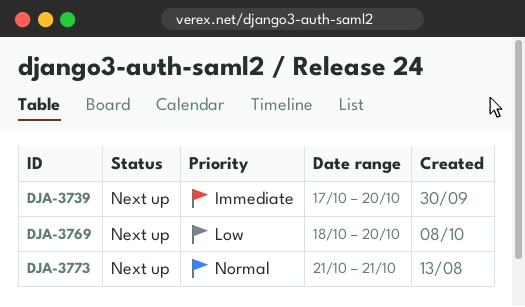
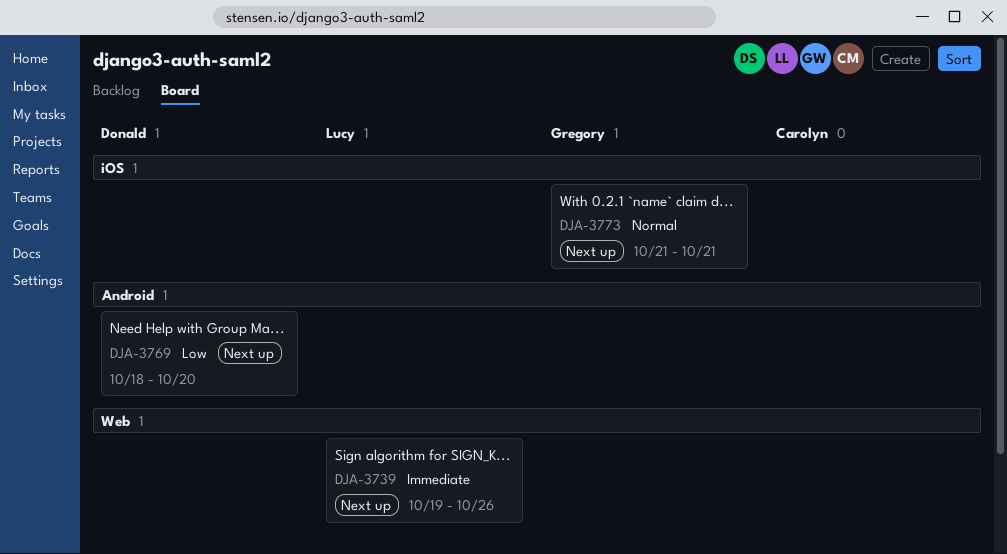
DJA-3739, start: Oct 17 -> Oct 19
DJA-3739, due: Oct 20 -> Oct 26

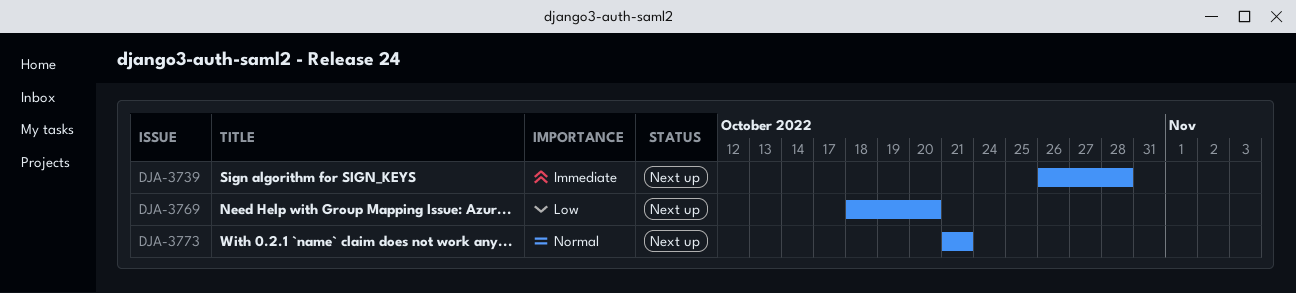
DJA-3739, start: Oct 19 -> Oct 26
DJA-3739, due: Oct 26 -> Oct 28

